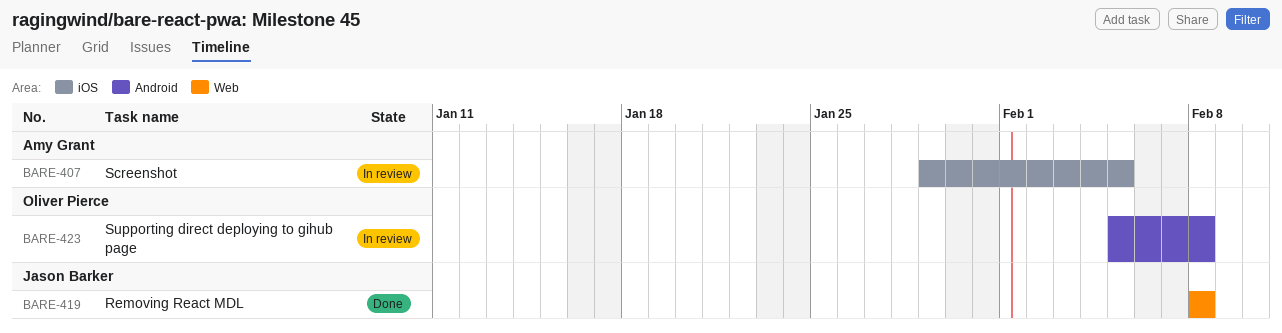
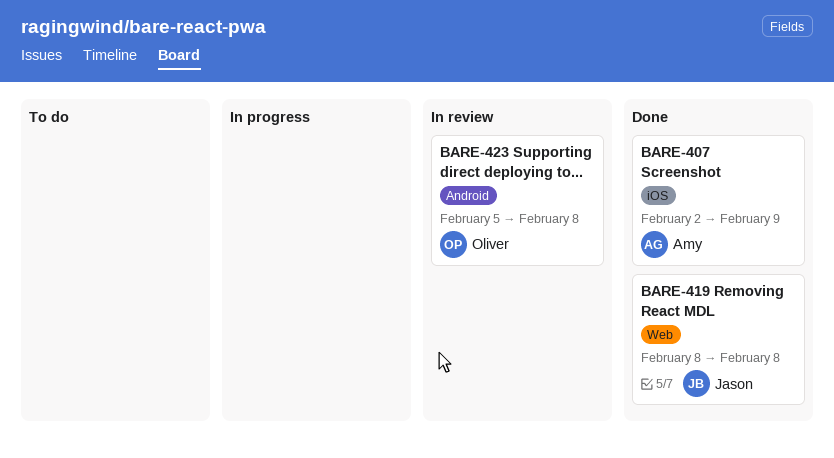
BARE-407, status: In review -> Done
BARE-407, start: Jan 29 -> Feb 2
BARE-407, due: Feb 5 -> Feb 9

